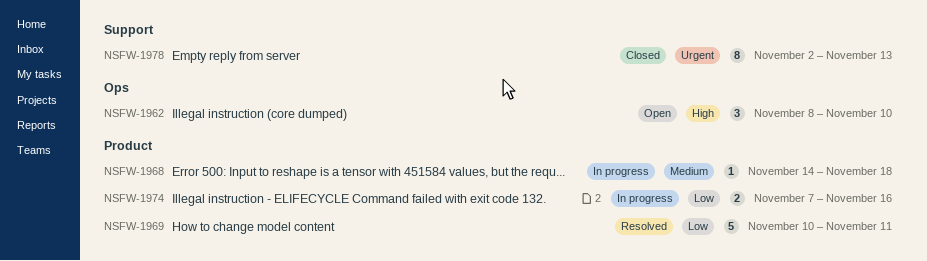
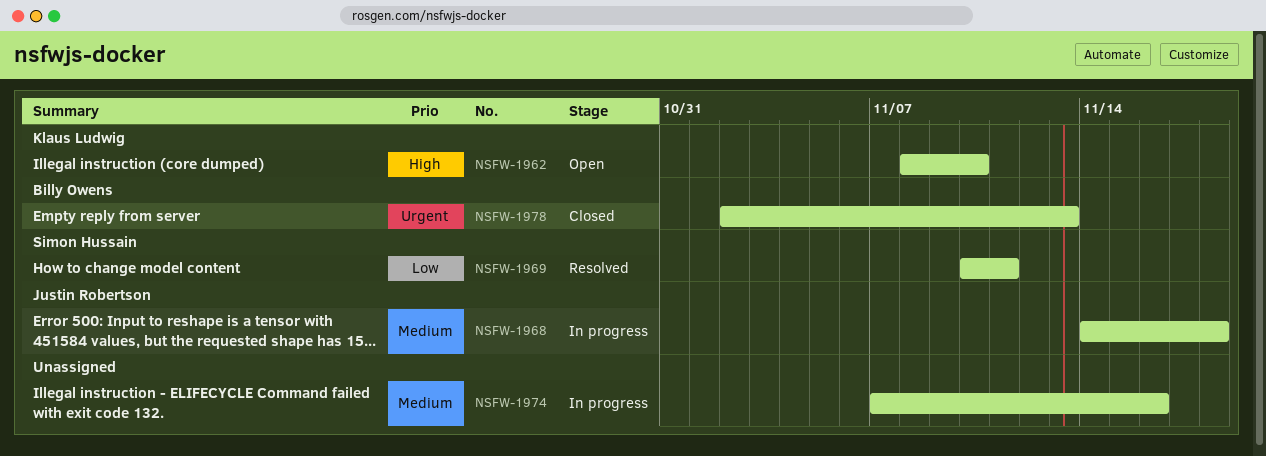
NSFW-1974, priority: Low -> Medium

